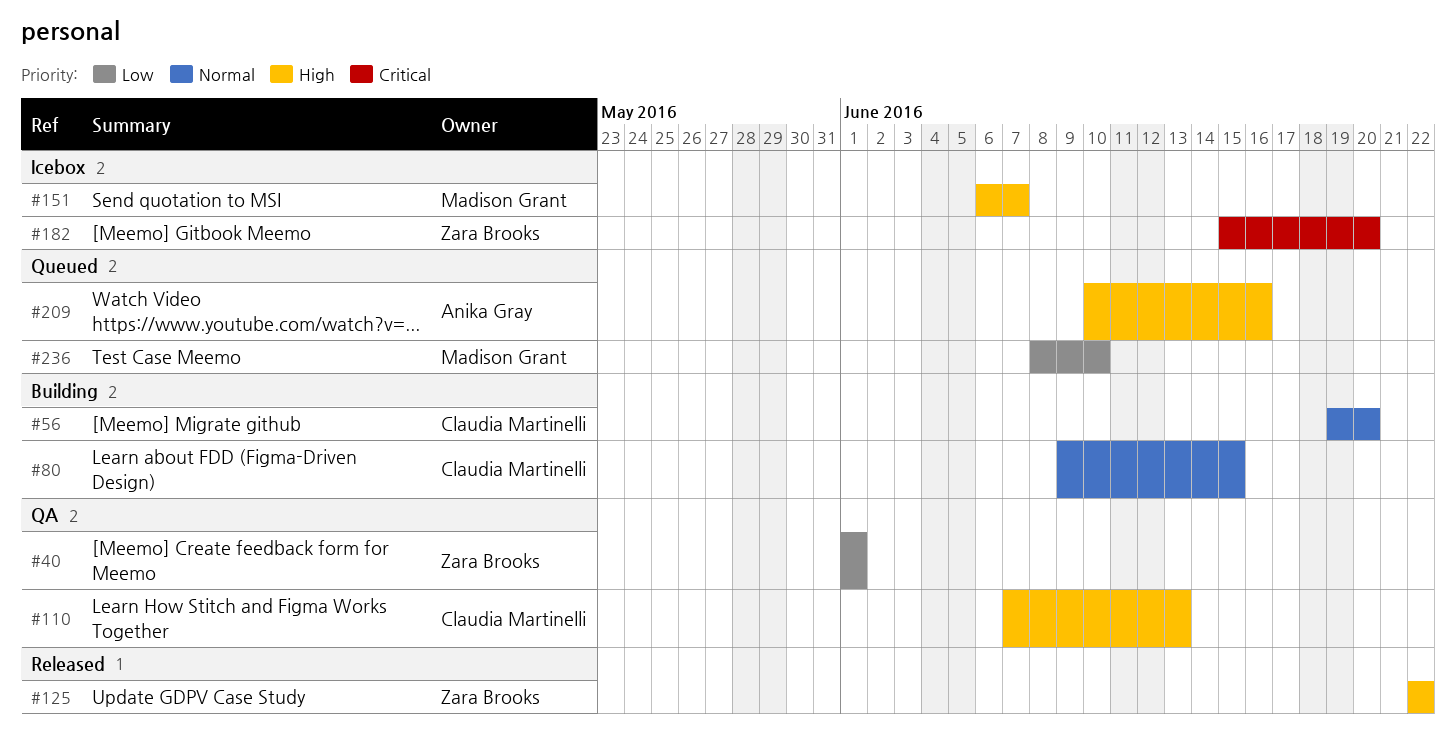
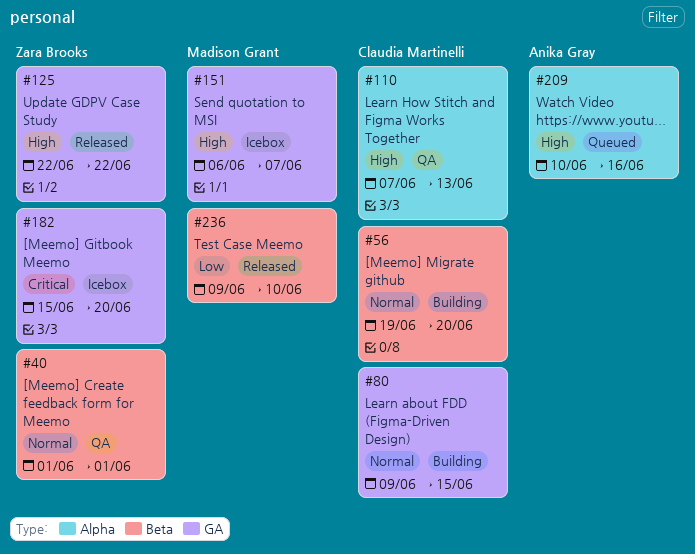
#40, priority: Low -> Normal
#236, status: Queued -> Released
#236, start: Jun 8 -> Jun 9

